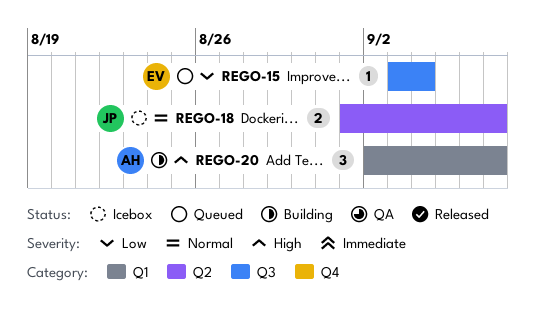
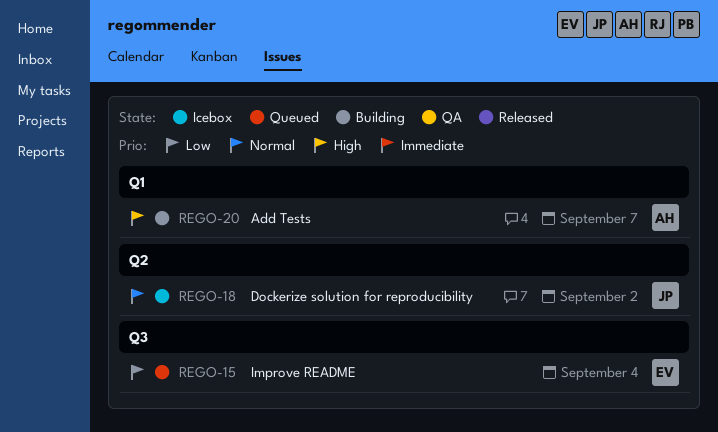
REGO-18, due: Sep 7 -> Sep 2

